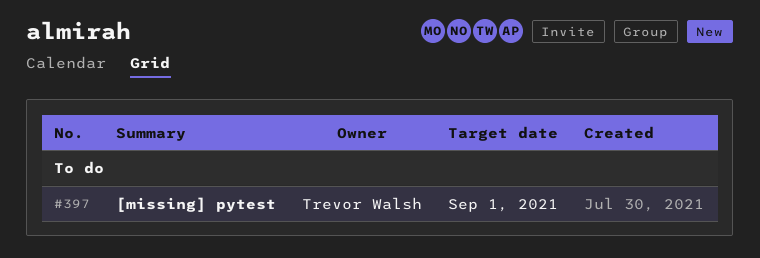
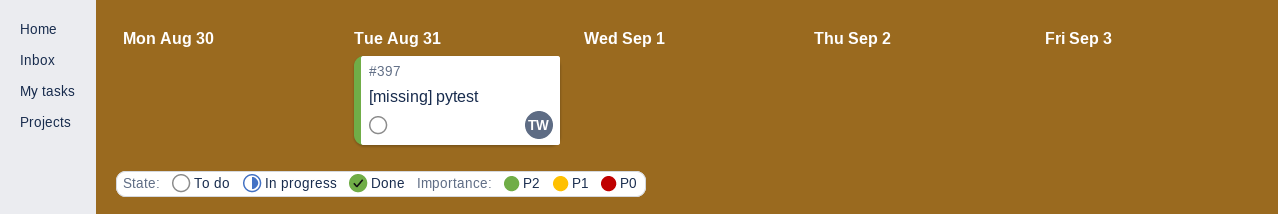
#397, due: Sep 1 -> Aug 31

